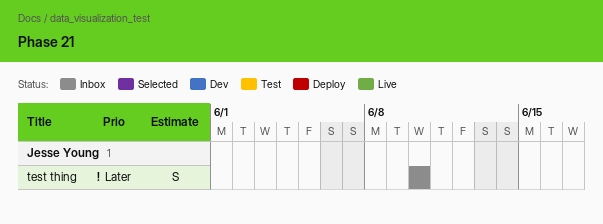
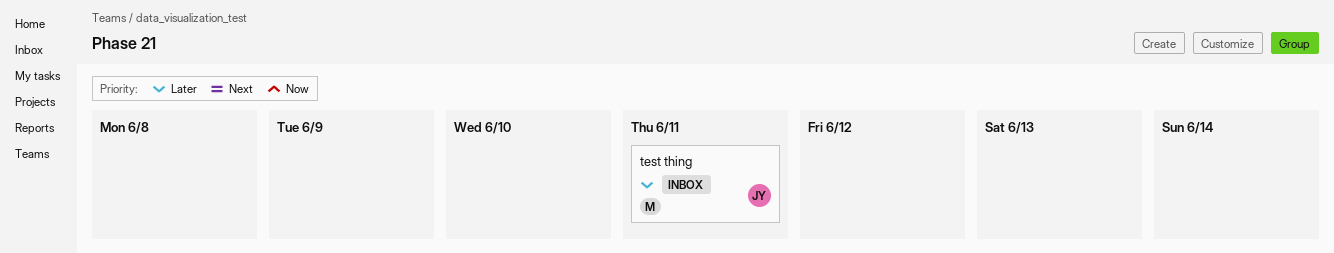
test thing, estimate: S -> M
test thing, due: Jun 10 -> Jun 11

